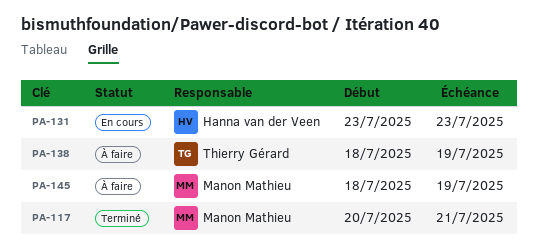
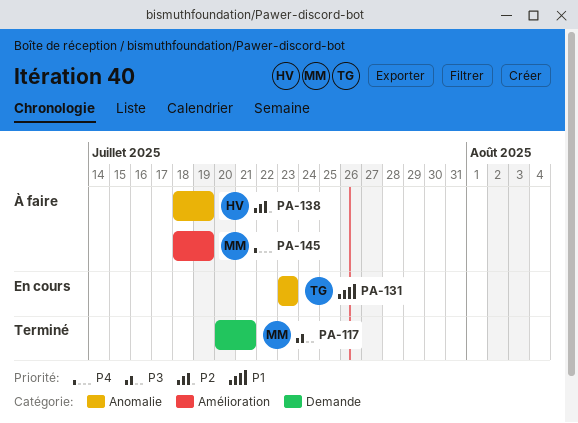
PA-131, owner: Hanna van der Veen -> Thierry Gérard
PA-138, owner: Thierry Gérard -> Hanna van der Veen

